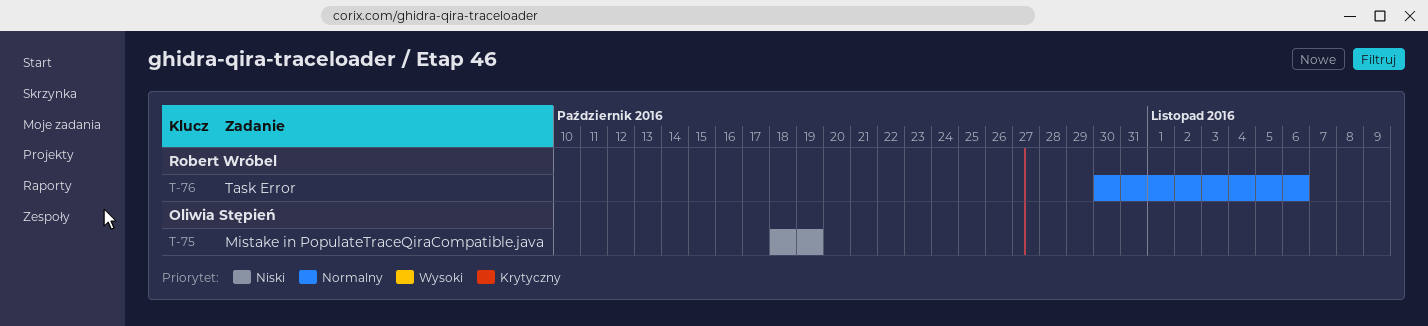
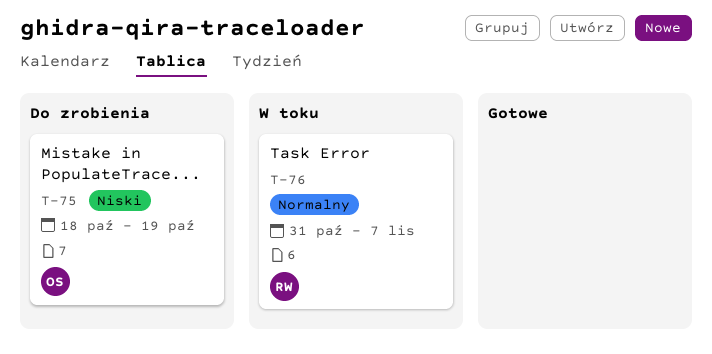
T-76, start: Oct 30 -> Oct 31
T-76, due: Nov 6 -> Nov 7

